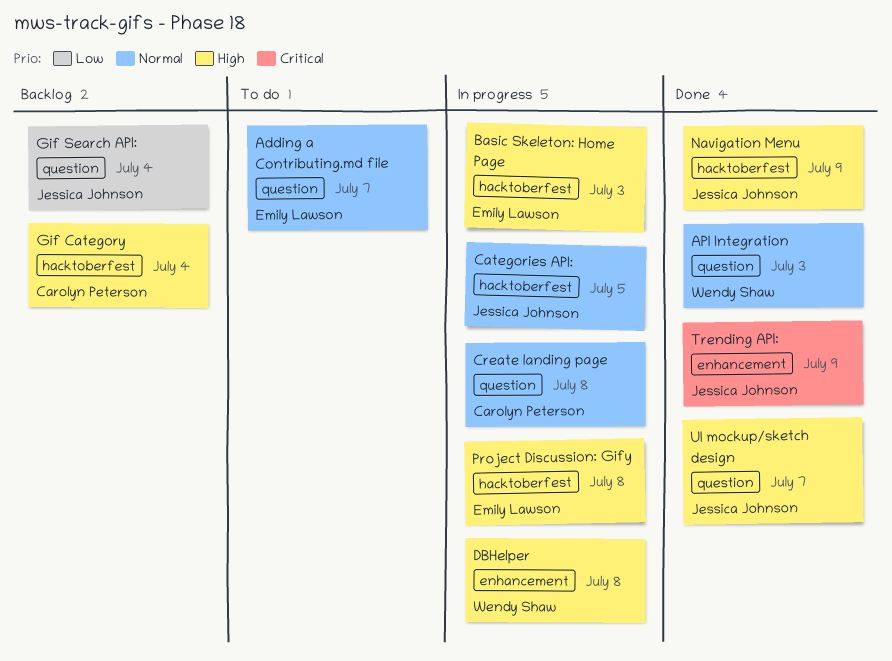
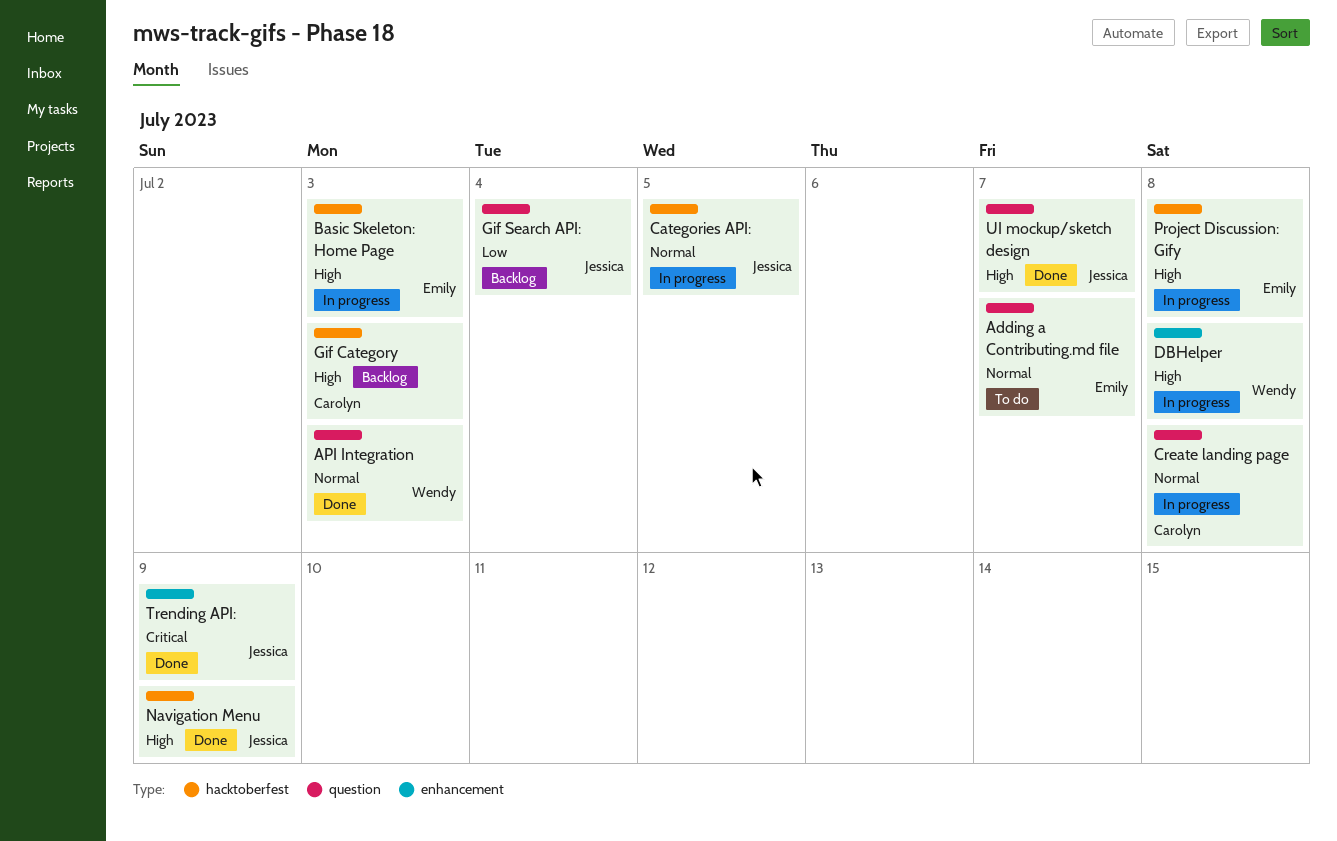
Gif Category, due: Jul 4 -> Jul 3

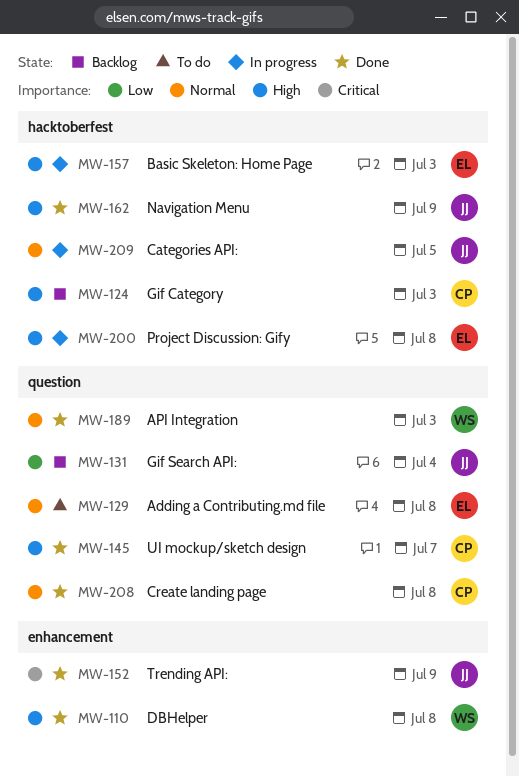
Adding a Contributing.md file, due: Jul 7 -> Jul 8
Create landing page, status: In progress -> Done
DBHelper, status: In progress -> Done
UI mockup/sketch design, owner: Jessica -> Carolyn

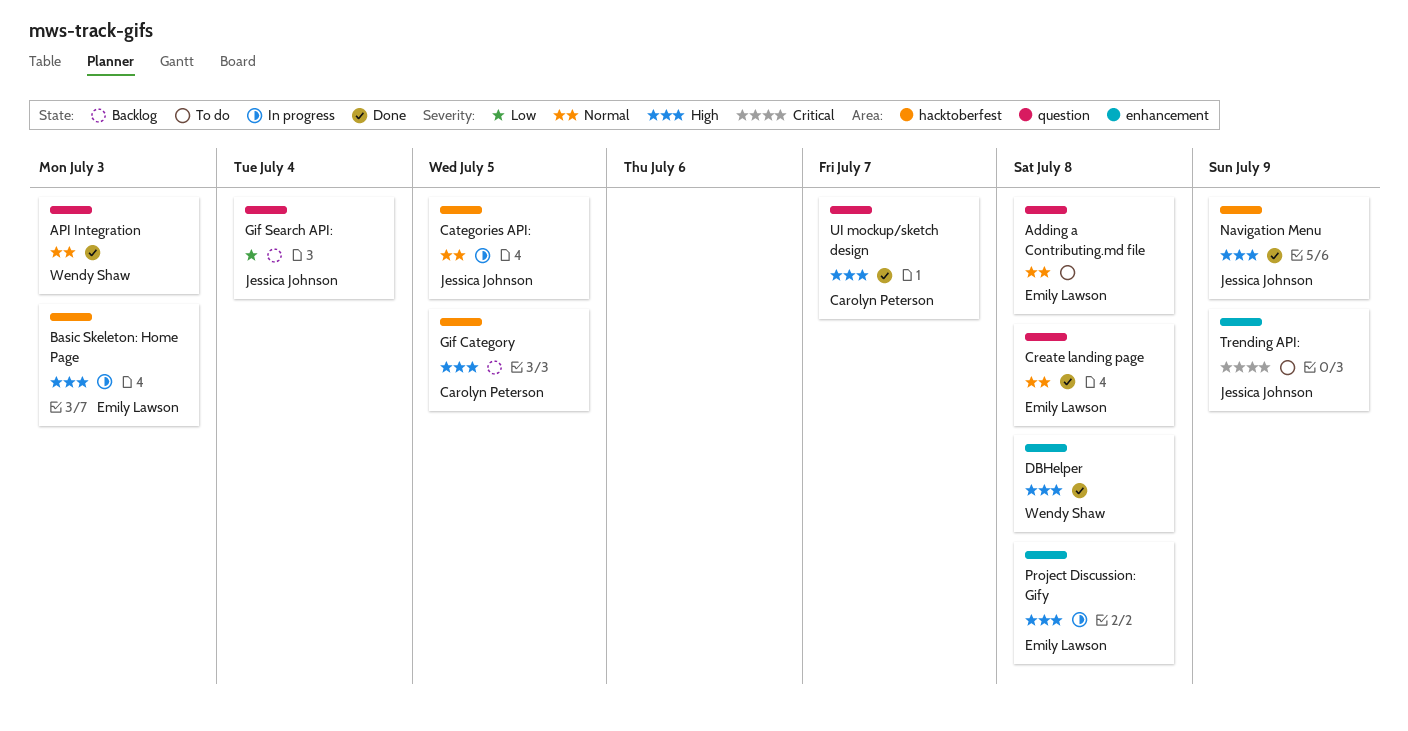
Create landing page, owner: Carolyn Peterson -> Emily Lawson
Gif Category, due: Jul 3 -> Jul 5
Project Discussion: Gify, label: hacktoberfest -> enhancement
Trending API:, status: Done -> To do

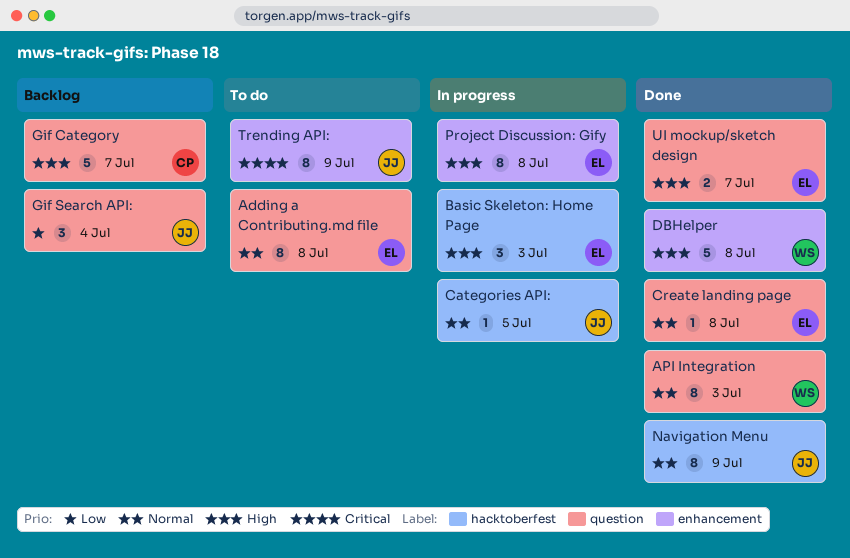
Gif Category, label: hacktoberfest -> question
Gif Category, due: Jul 5 -> Jul 7
Navigation Menu, priority: High -> Normal
UI mockup/sketch design, owner: Carolyn Peterson -> Emily Lawson

